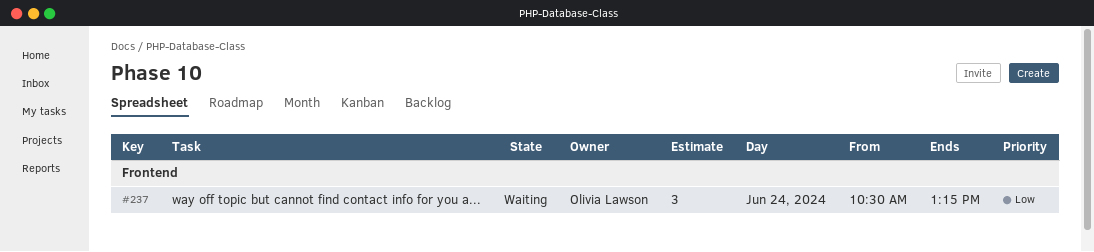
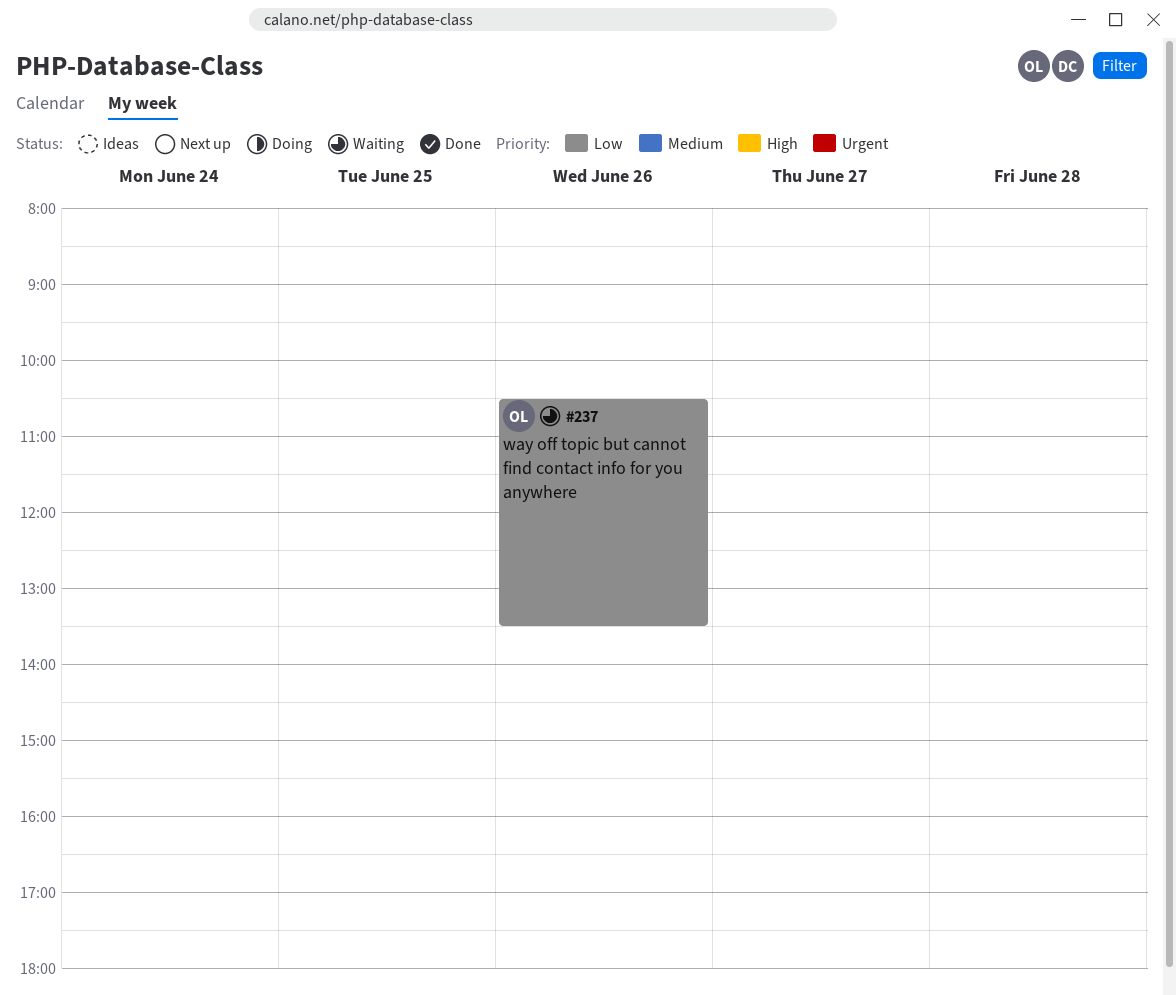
#237, day: Jun 24 -> Jun 26
#237, ends: 13:15 -> 13:30

